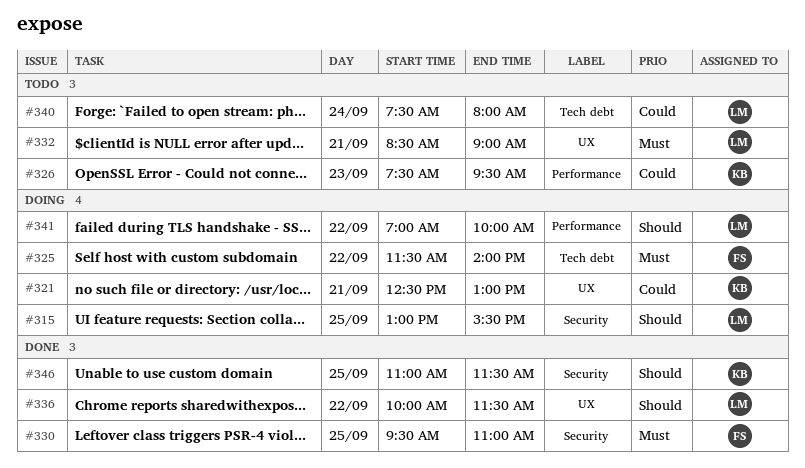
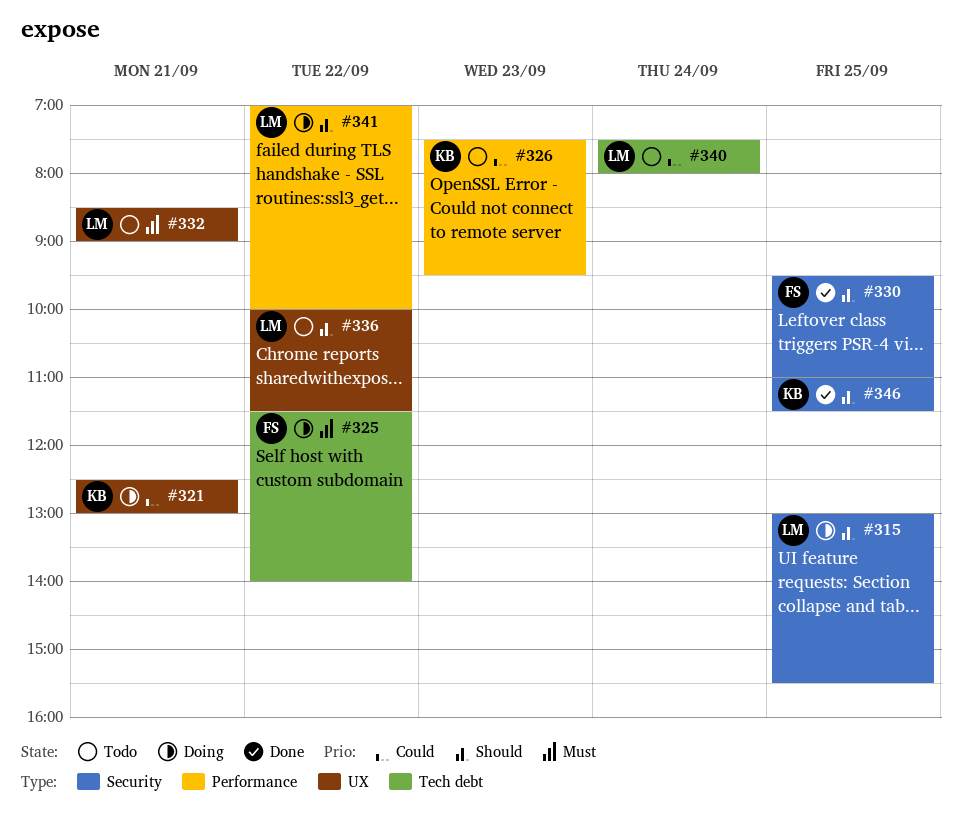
#330, priority: Must -> Should
#336, status: Done -> Todo

